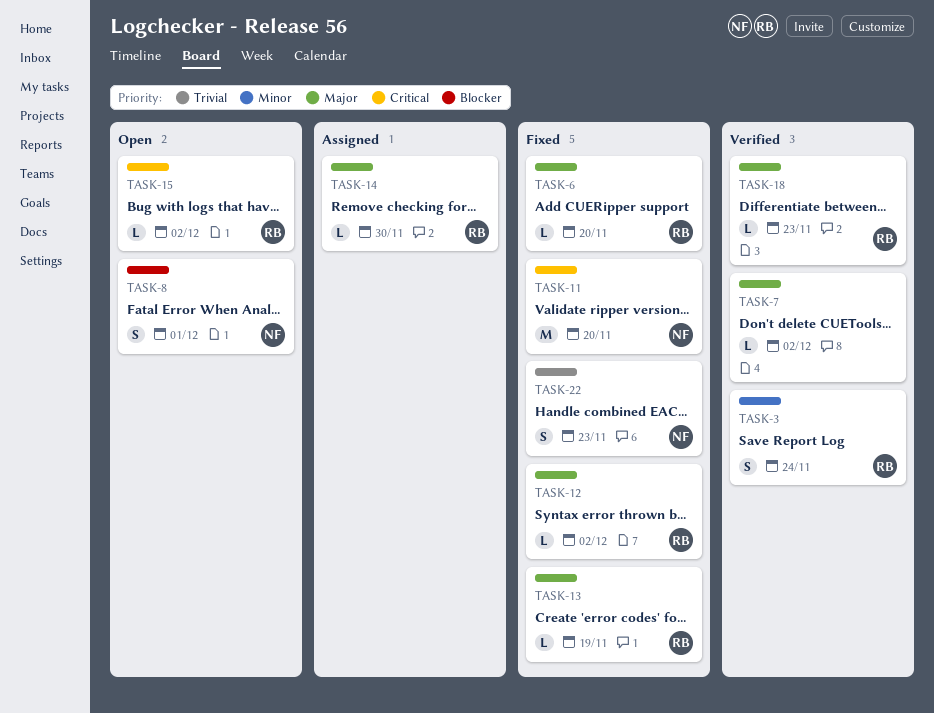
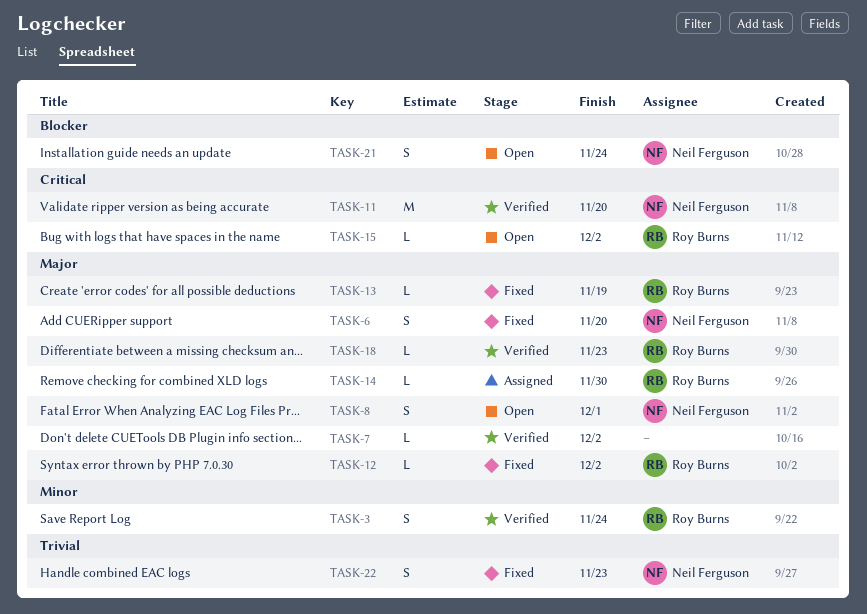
TASK-6, owner: Roy Burns -> Neil Ferguson
TASK-6, estimate: L -> S
TASK-8, priority: Blocker -> Major
TASK-11, status: Fixed -> Verified
TASK-21: none -> present

